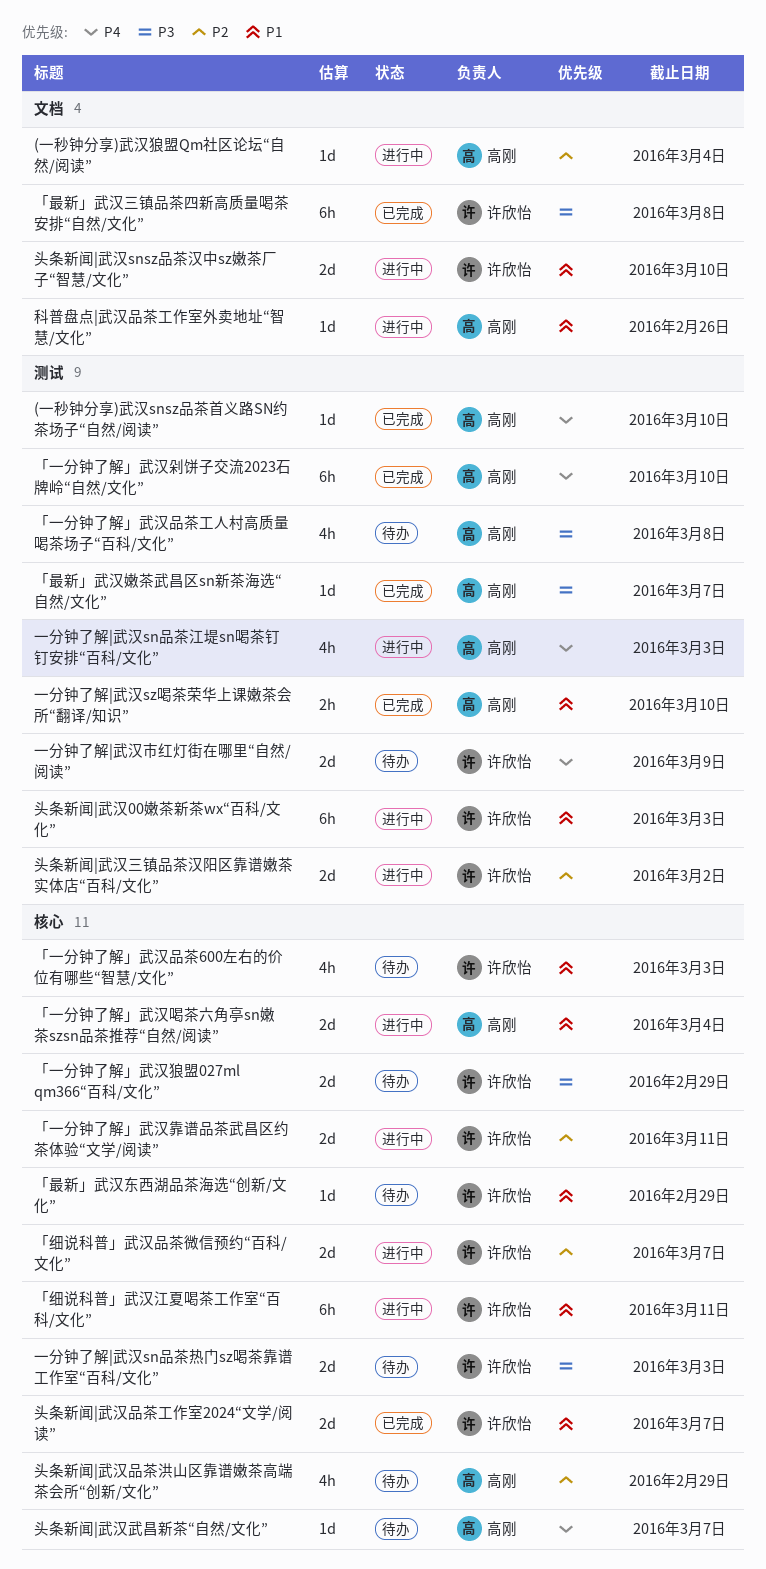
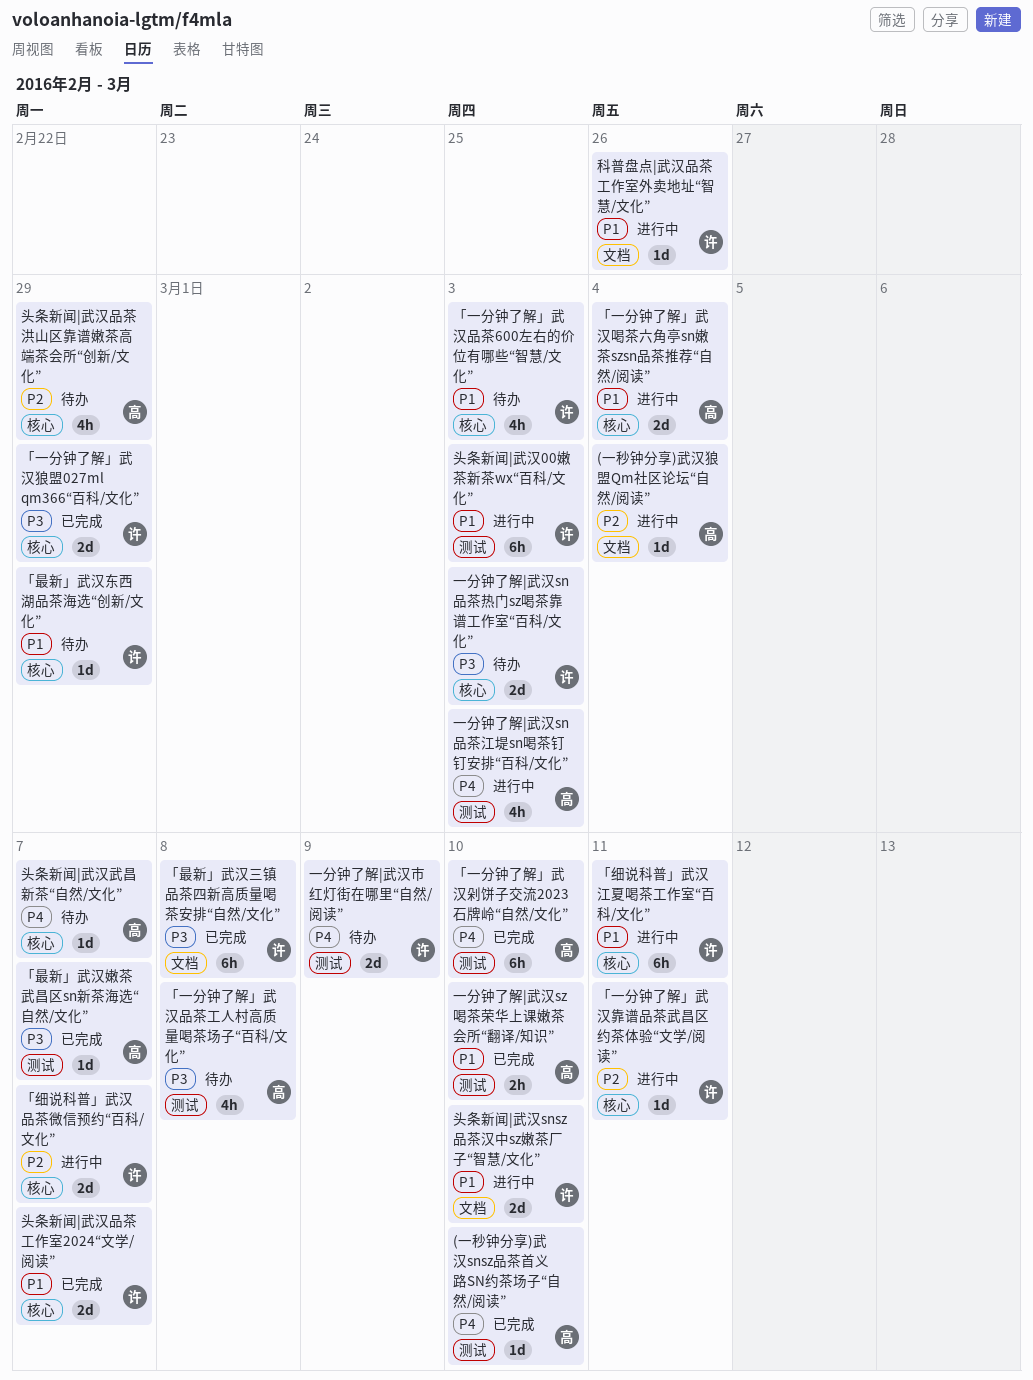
「一分钟了解」武汉狼盟027ml qm366“百科/文化”, status: 待办 -> 已完成
「一分钟了解」武汉靠谱品茶武昌区约茶体验“文学/阅读”, estimate: 2d -> 1d
头条新闻|武汉三镇品茶汉阳区靠谱嫩茶实体店“百科/文化”: present -> none
科普盘点|武汉品茶工作室外卖地址“智慧/文化”, owner: 高刚 -> 许欣怡

